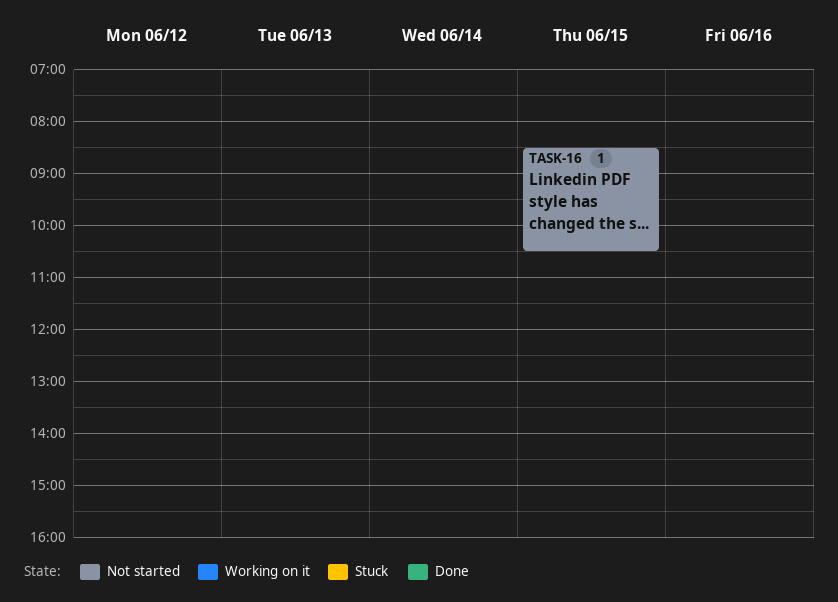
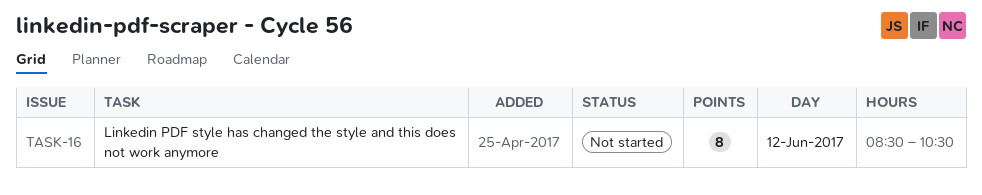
TASK-16, estimate: 1 -> 8
TASK-16, day: Jun 15 -> Jun 12

